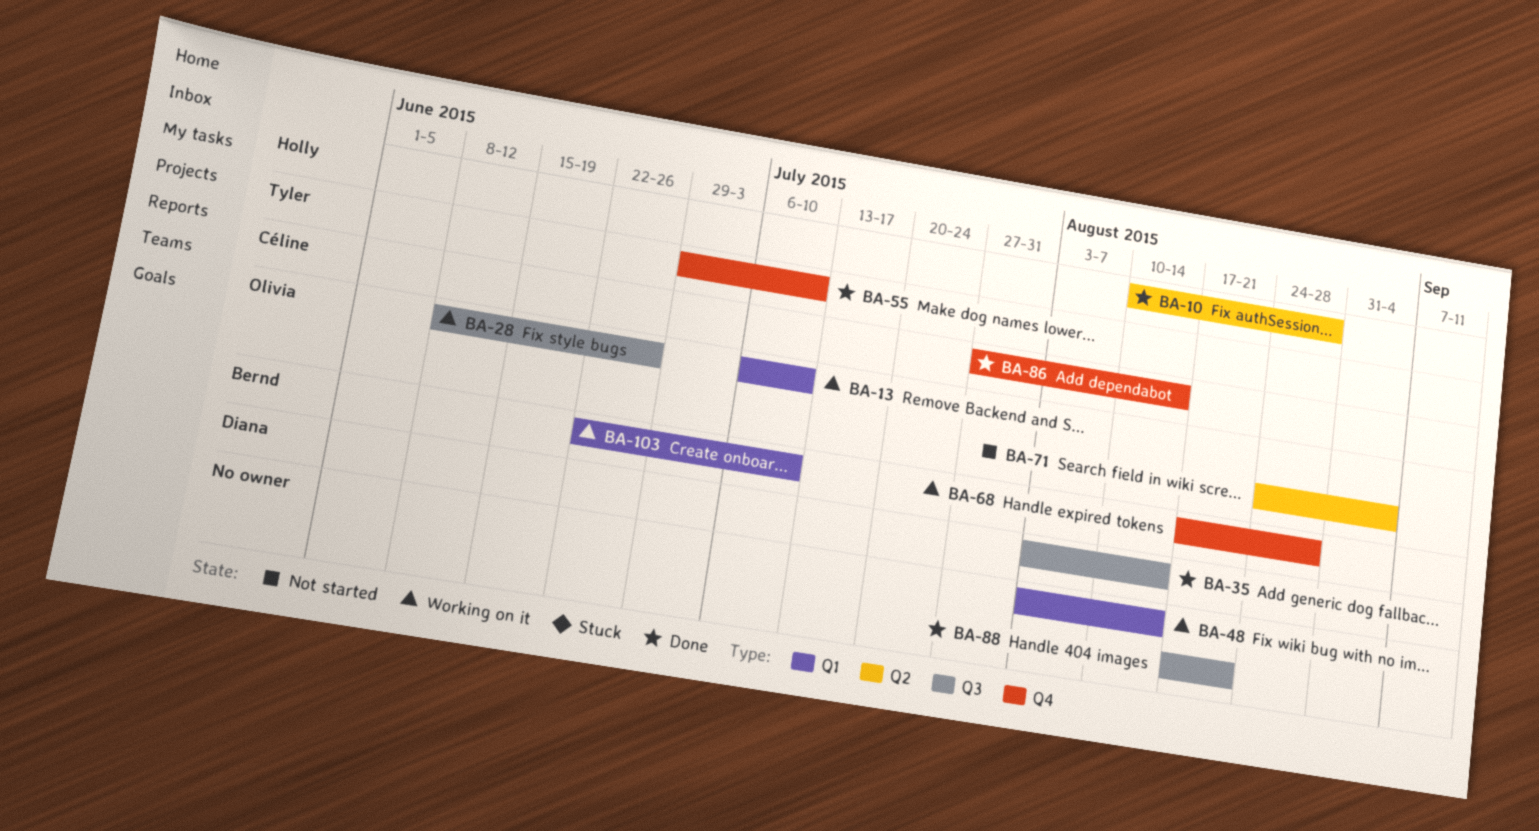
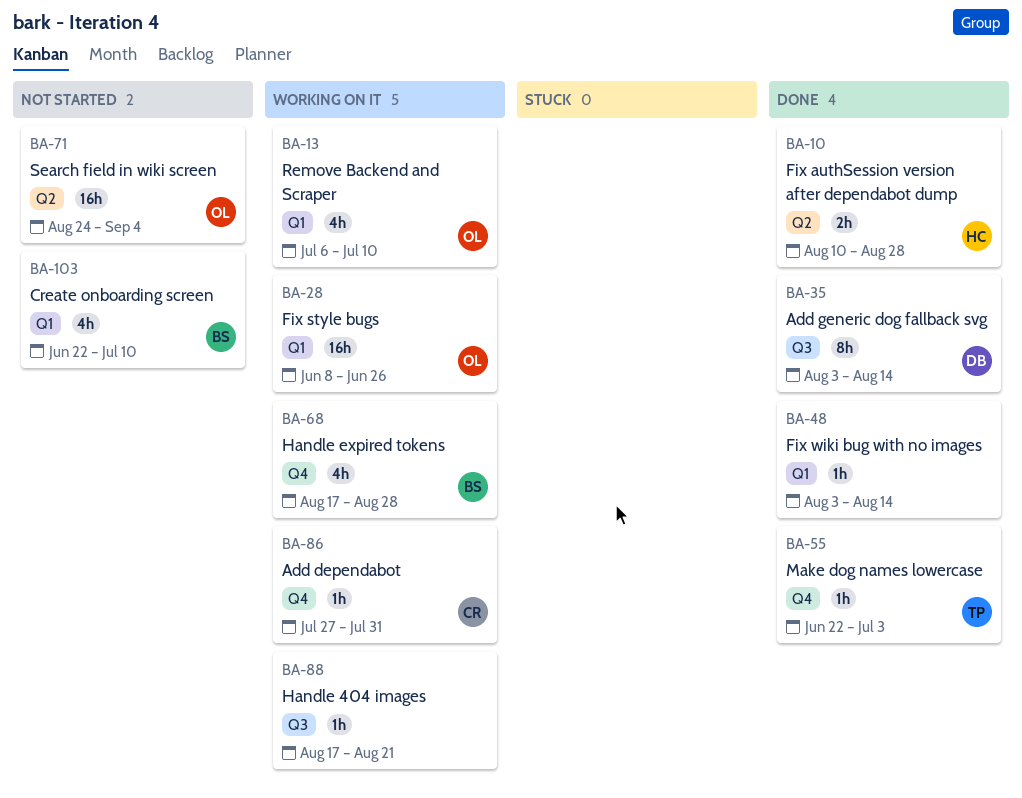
BA-28, label: Q3 -> Q1
BA-48, status: Working on it -> Done
BA-55, start: Jun 29 -> Jun 22
BA-55, due: Jul 10 -> Jul 3
BA-86, status: Done -> Working on it
BA-86, due: Aug 14 -> Jul 31
BA-88, status: Done -> Working on it
BA-103, status: Working on it -> Not started

